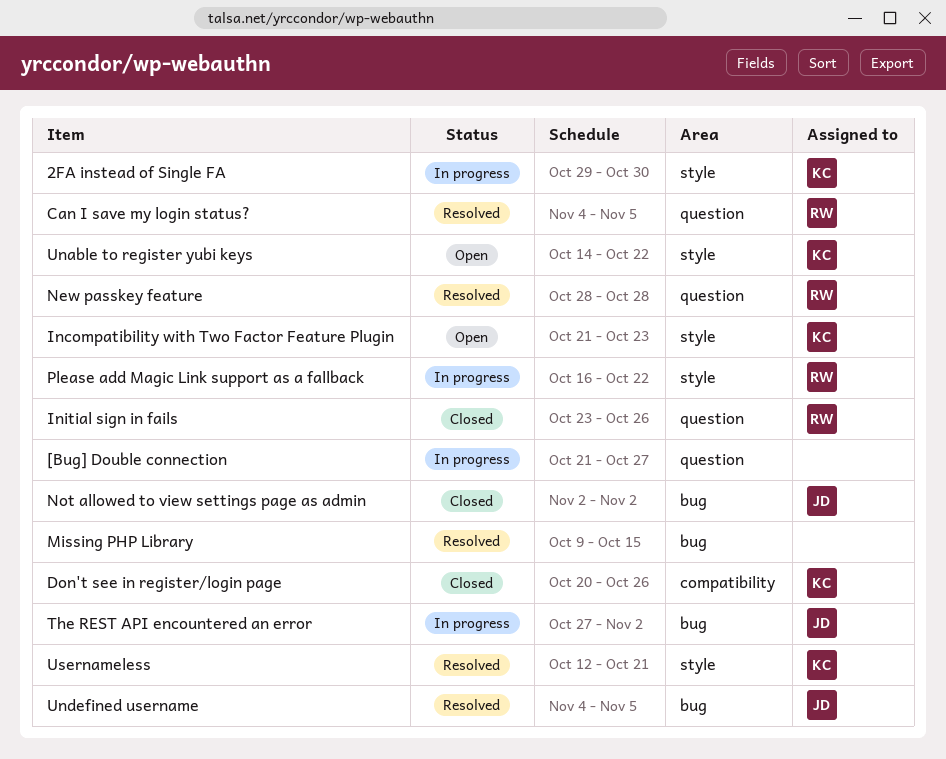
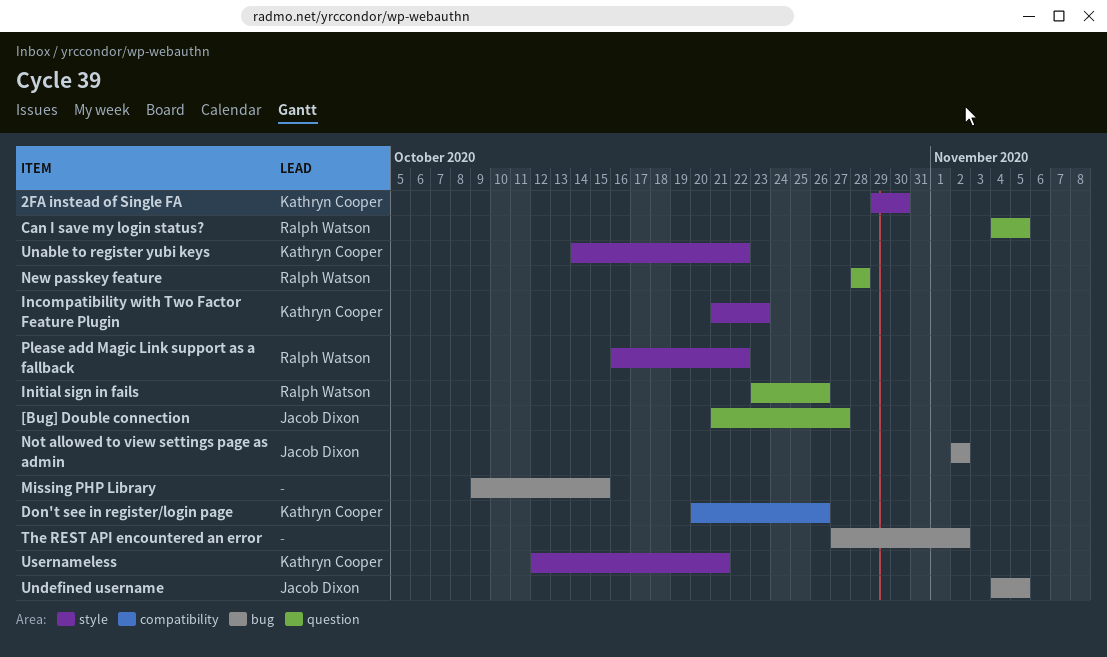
[Bug] Double connection, owner: none -> Jacob Dixon
The REST API encountered an error, owner: Jacob Dixon -> none

